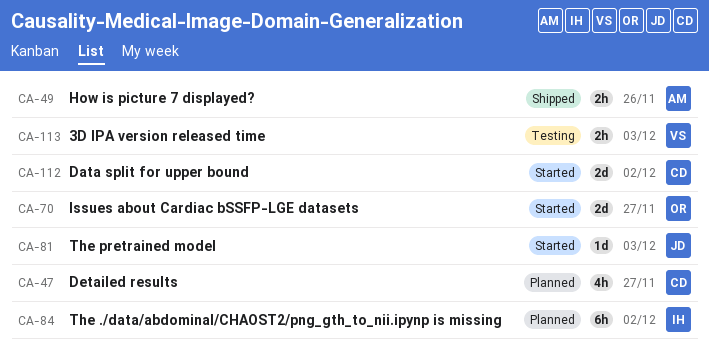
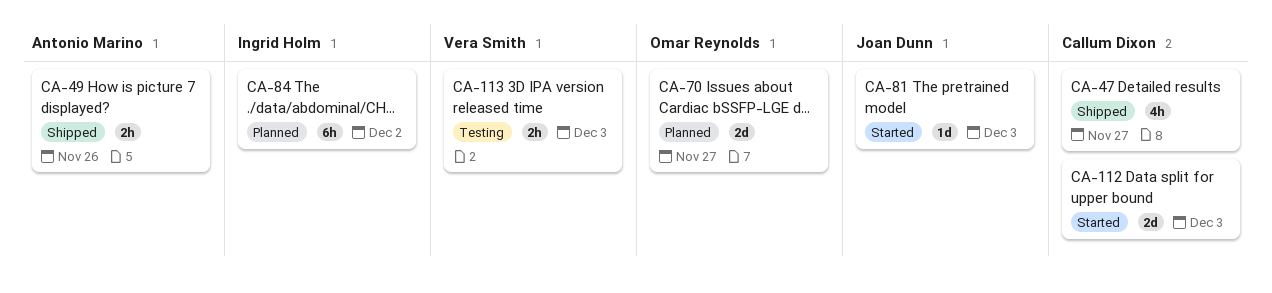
CA-47, status: Planned -> Shipped
CA-70, status: Started -> Planned
CA-112, due: Dec 2 -> Dec 3

